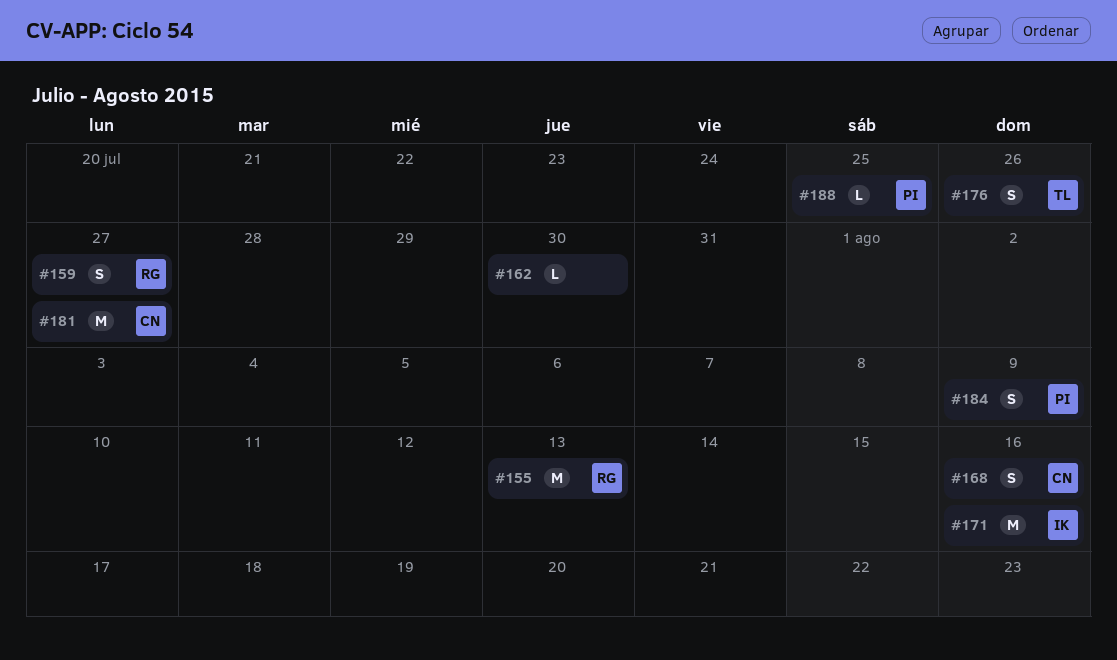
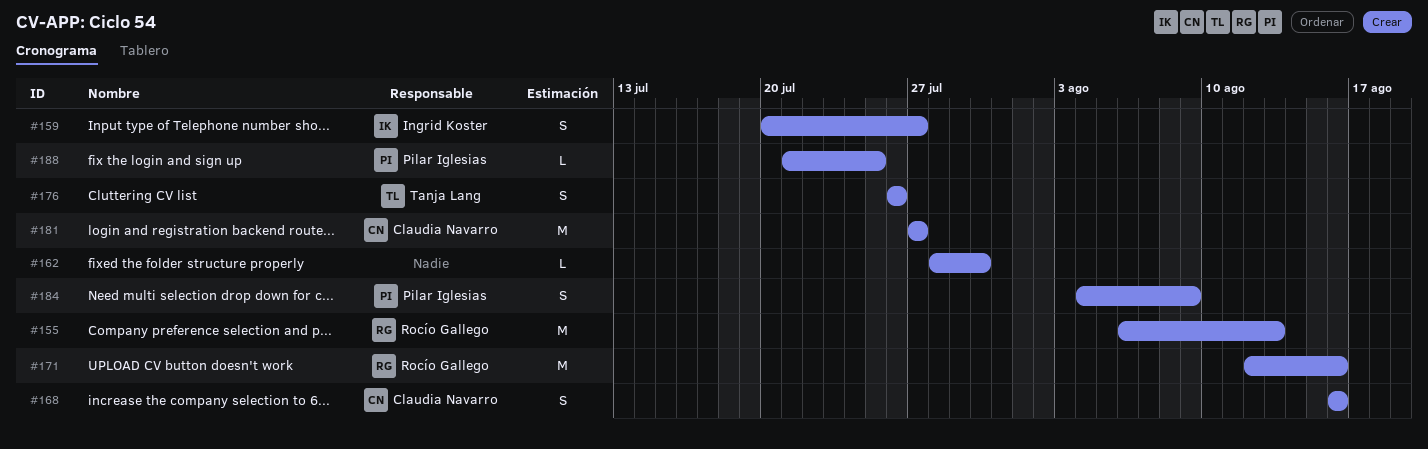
#159, owner: Rocío Gallego -> Ingrid Koster
#171, owner: Ingrid Koster -> Rocío Gallego

